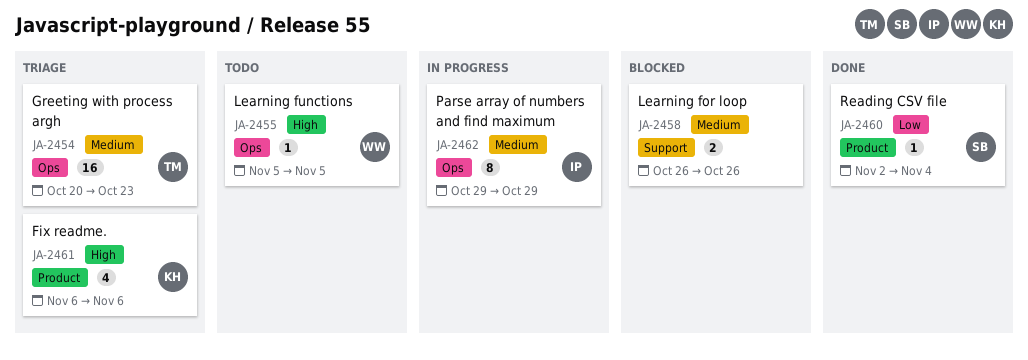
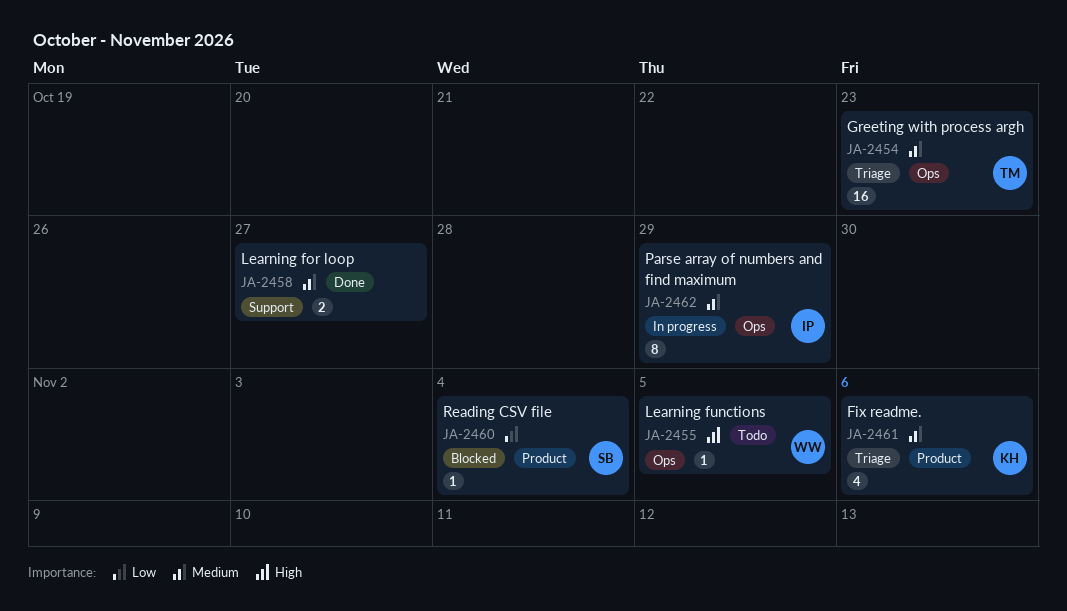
JA-2458, status: Blocked -> Done
JA-2458, due: Oct 26 -> Oct 27
JA-2460, status: Done -> Blocked
JA-2461, priority: High -> Medium

